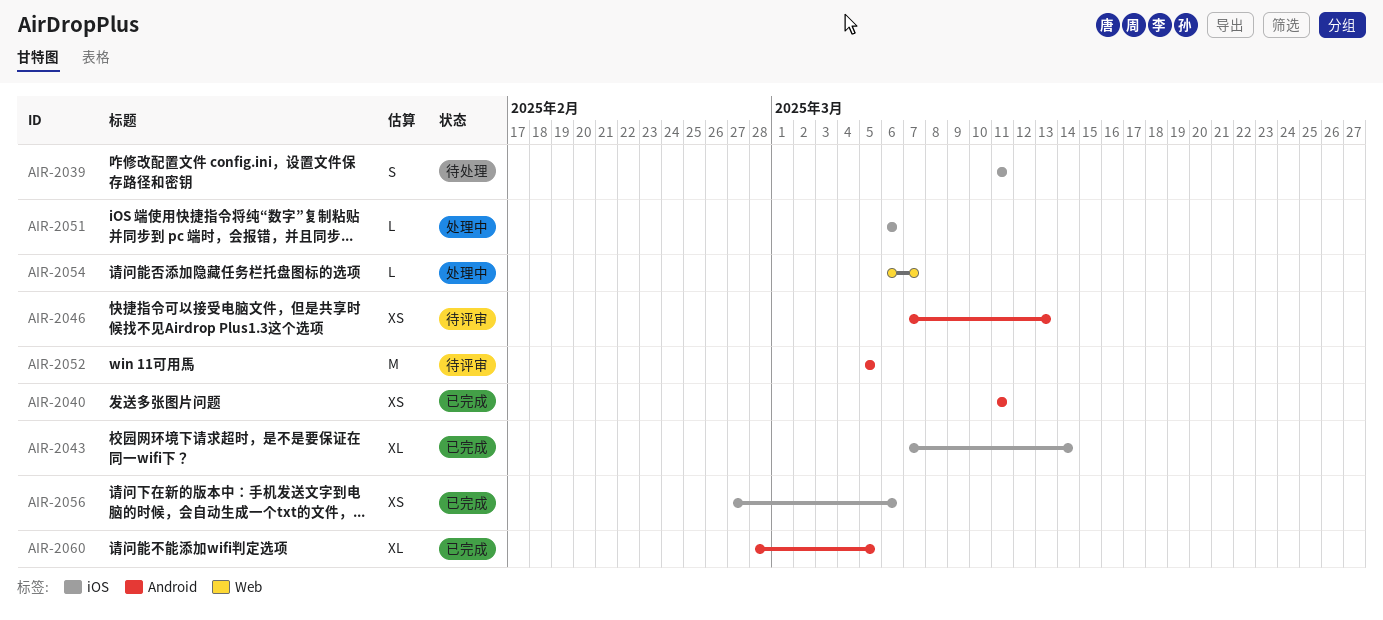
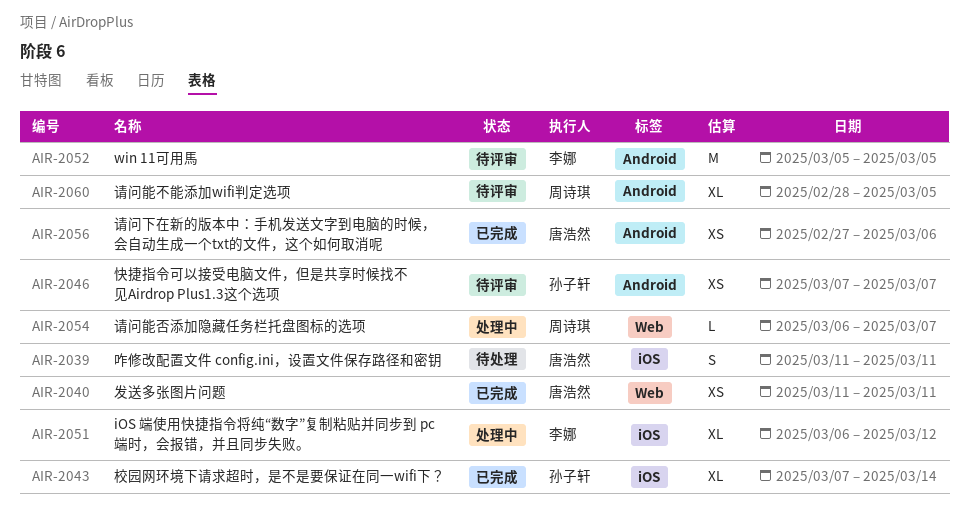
AIR-2040, label: Android -> Web
AIR-2046, due: Mar 13 -> Mar 7
AIR-2051, estimate: L -> XL
AIR-2051, due: Mar 6 -> Mar 12
AIR-2056, label: iOS -> Android
AIR-2060, status: 已完成 -> 待评审

